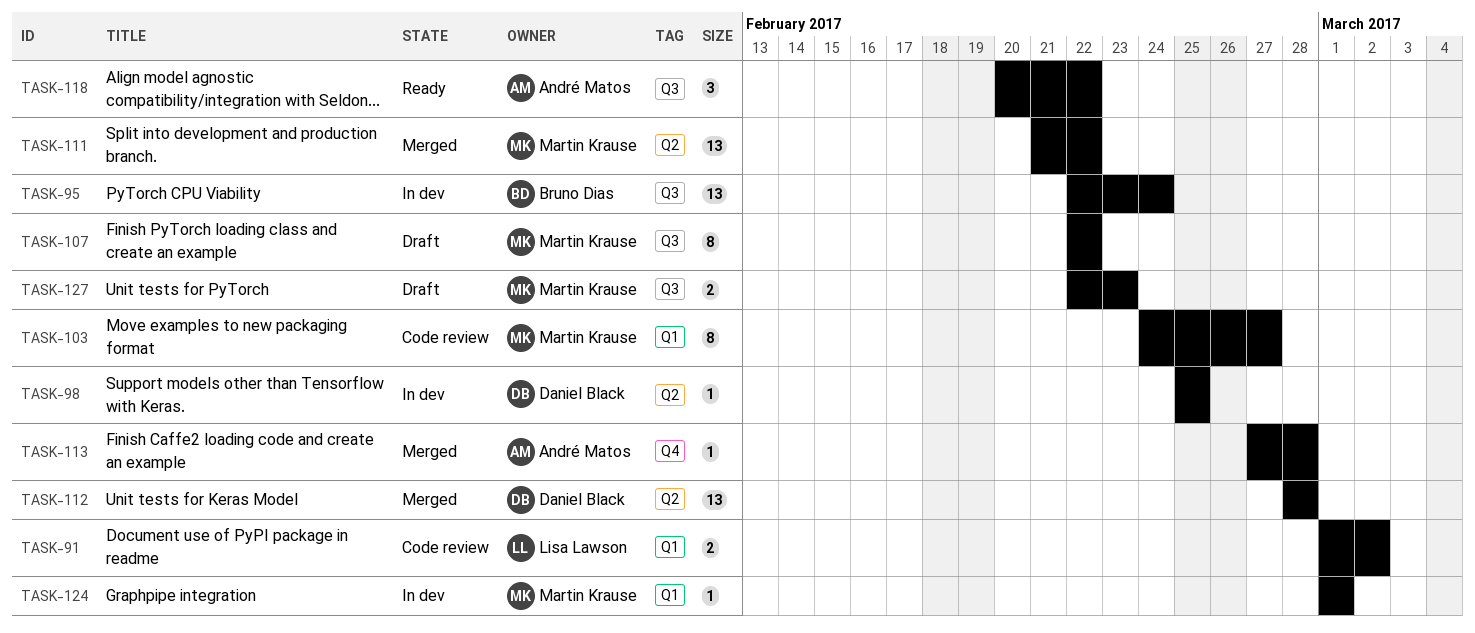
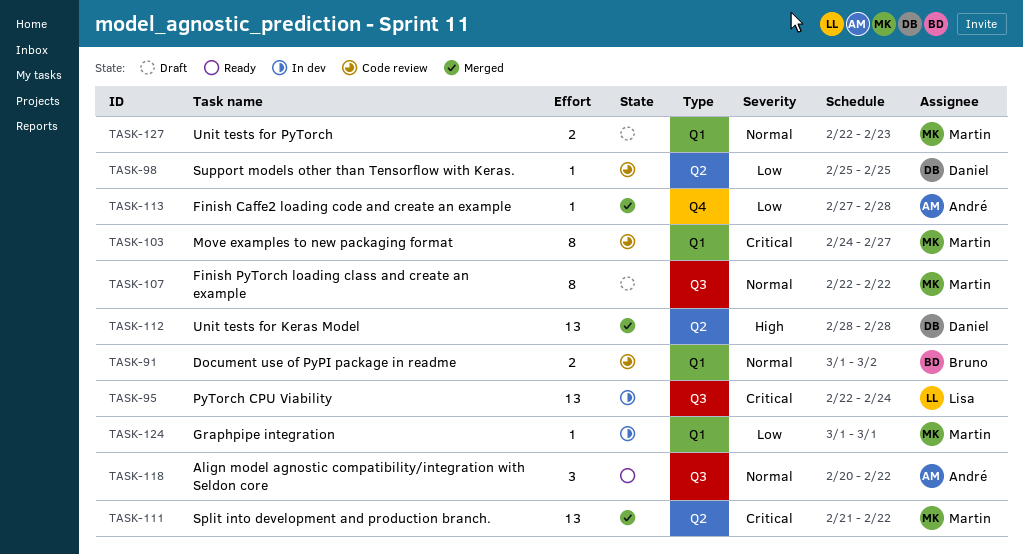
TASK-91, owner: Lisa Lawson -> Bruno Dias
TASK-95, owner: Bruno Dias -> Lisa Lawson
TASK-98, status: In dev -> Code review
TASK-127, label: Q3 -> Q1

